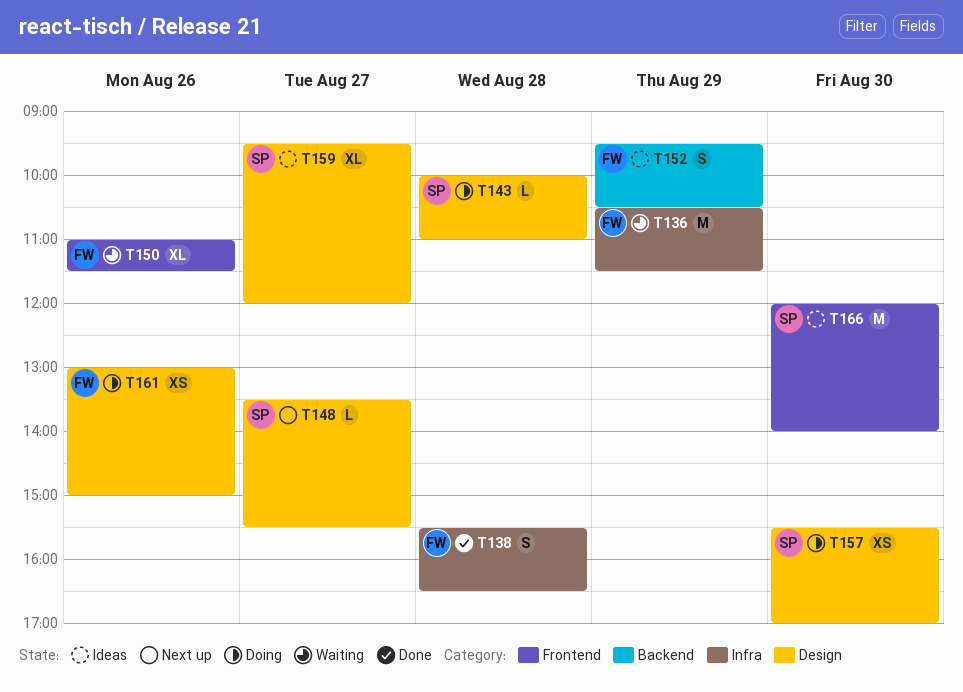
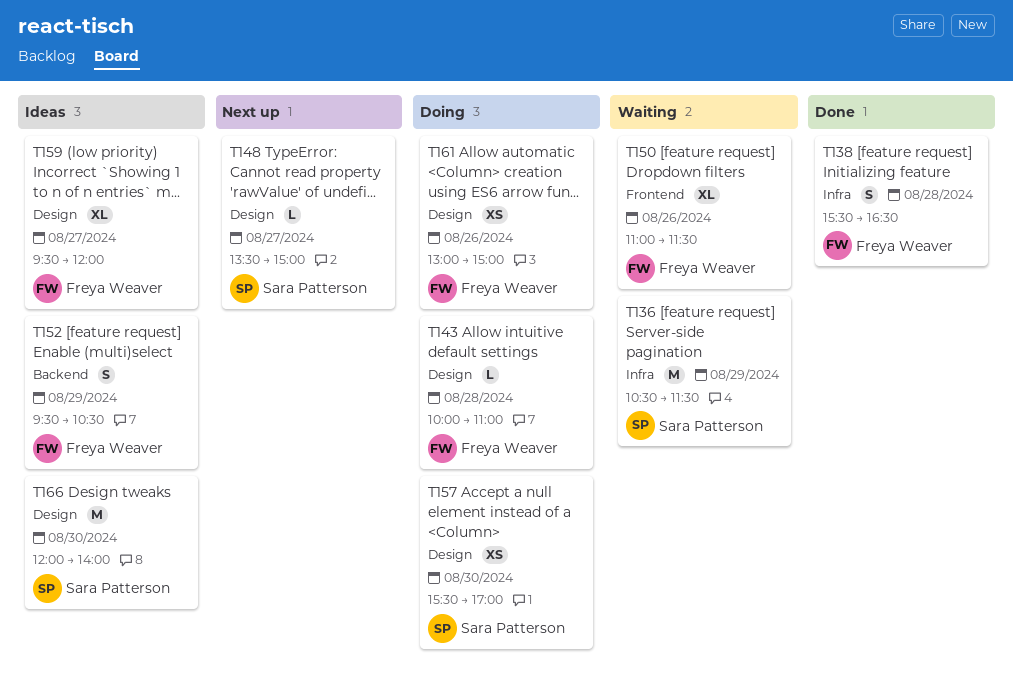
T136, owner: Freya Weaver -> Sara Patterson
T143, owner: Sara Patterson -> Freya Weaver
T148, ends: 15:30 -> 15:00
T159, owner: Sara Patterson -> Freya Weaver
T166, label: Frontend -> Design

